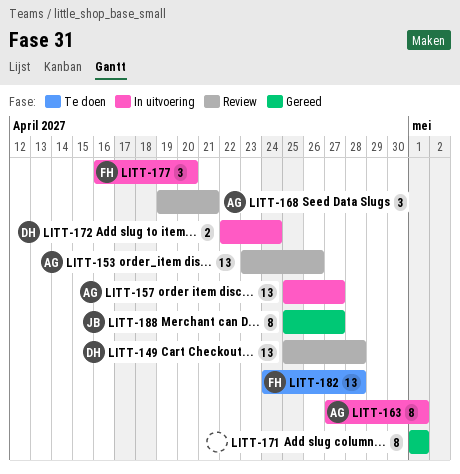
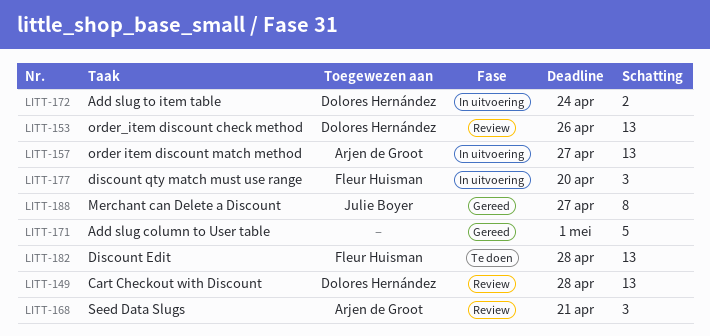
LITT-153, owner: Arjen de Groot -> Dolores Hernández
LITT-163: present -> none
LITT-171, estimate: 8 -> 5

